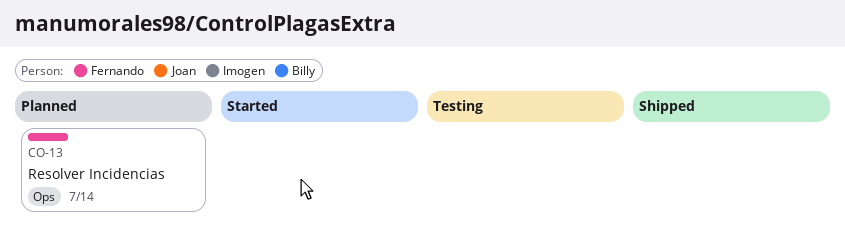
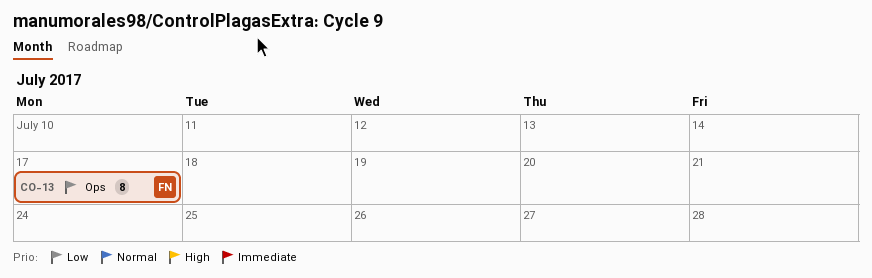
CO-13, due: Jul 14 -> Jul 17

